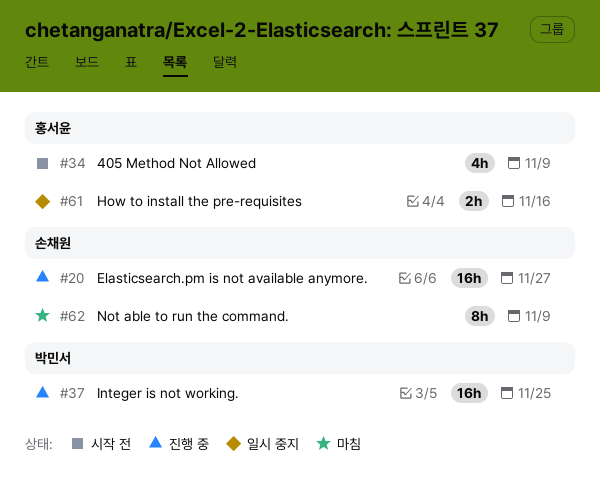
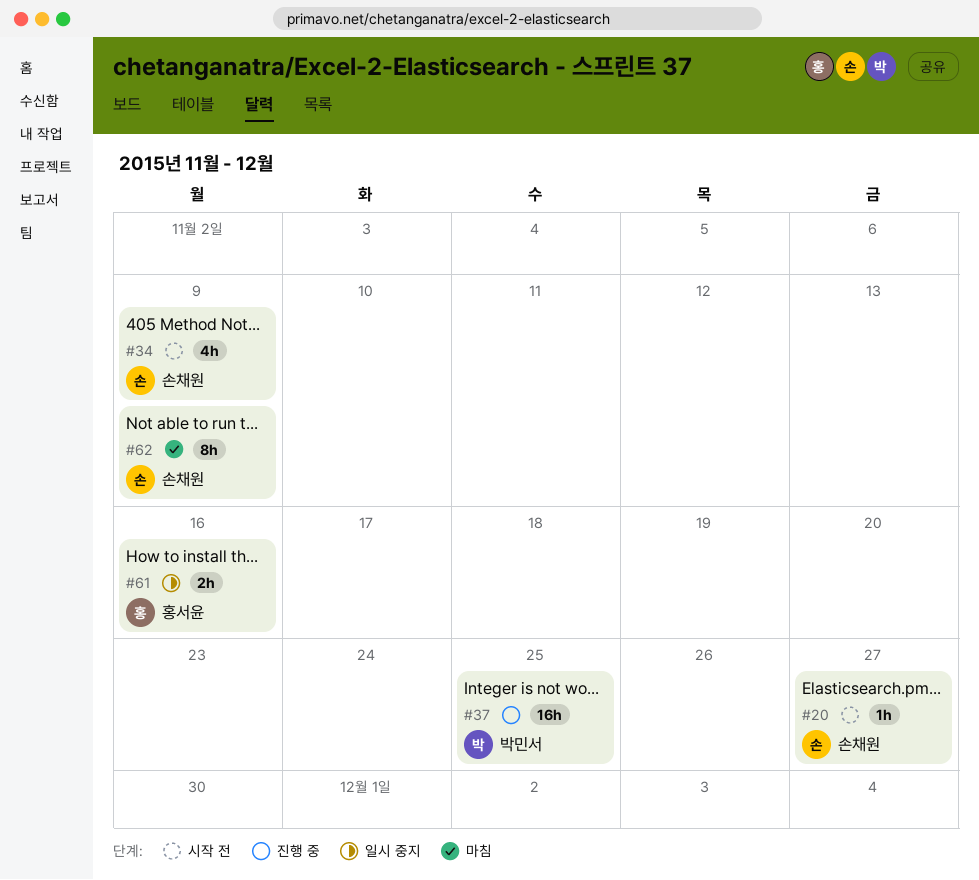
#20, status: 진행 중 -> 시작 전
#20, estimate: 16h -> 1h
#34, owner: 홍서윤 -> 손채원

